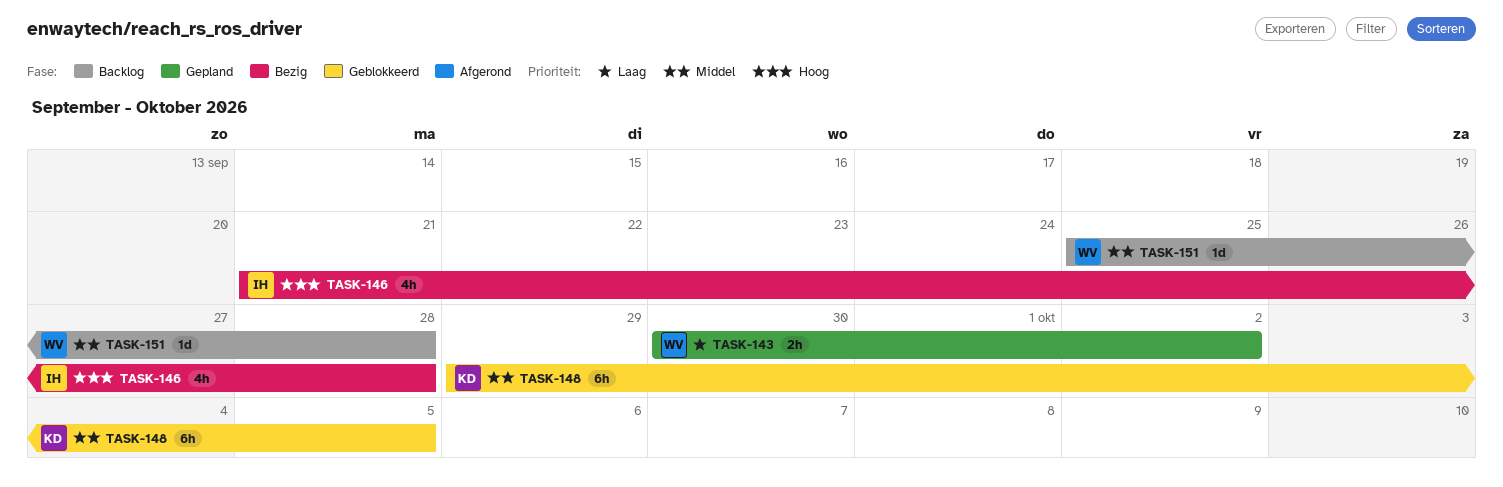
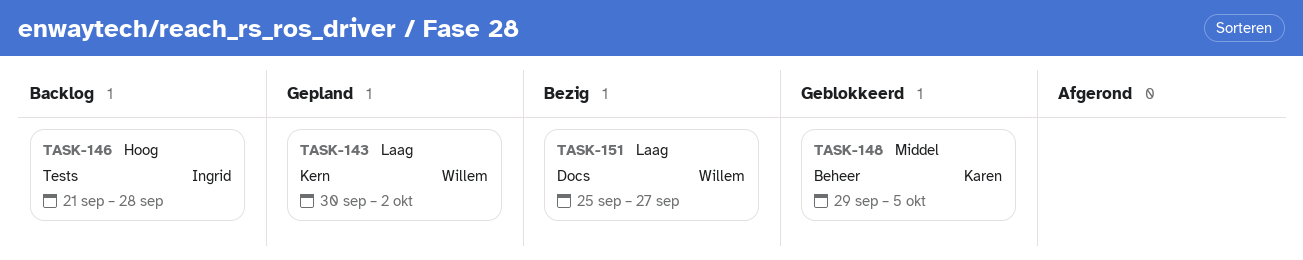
TASK-146, status: Bezig -> Backlog
TASK-151, status: Backlog -> Bezig
TASK-151, priority: Middel -> Laag
TASK-151, due: Sep 28 -> Sep 27

